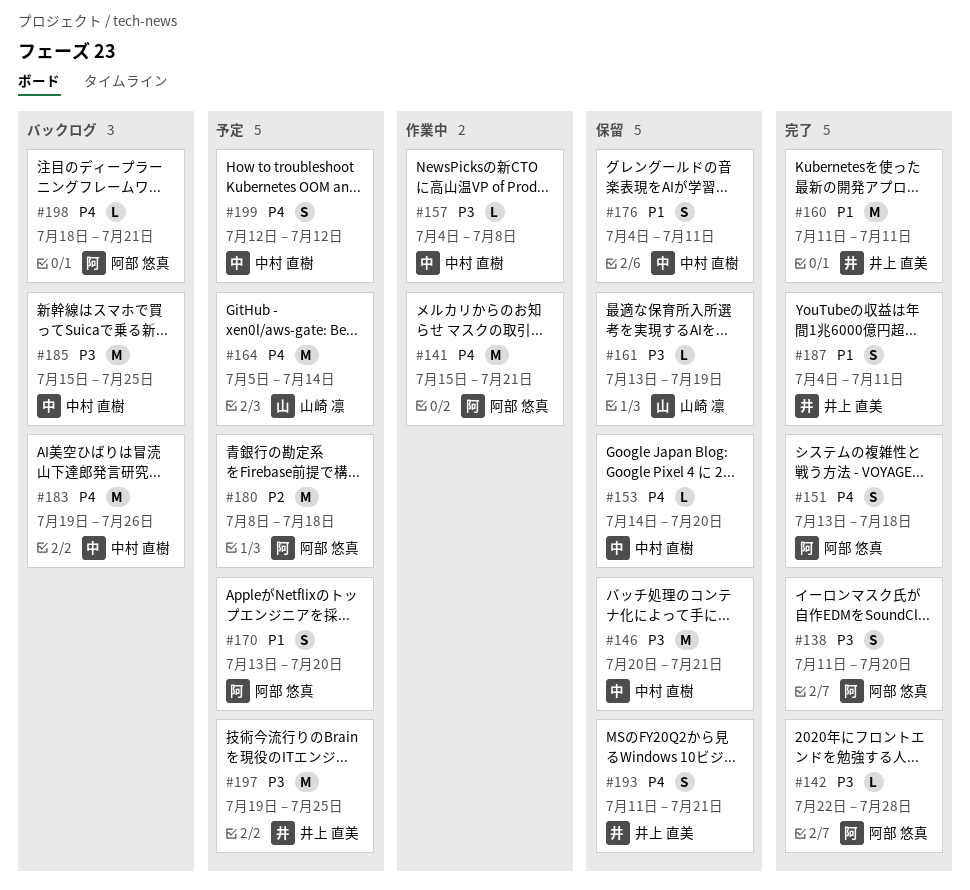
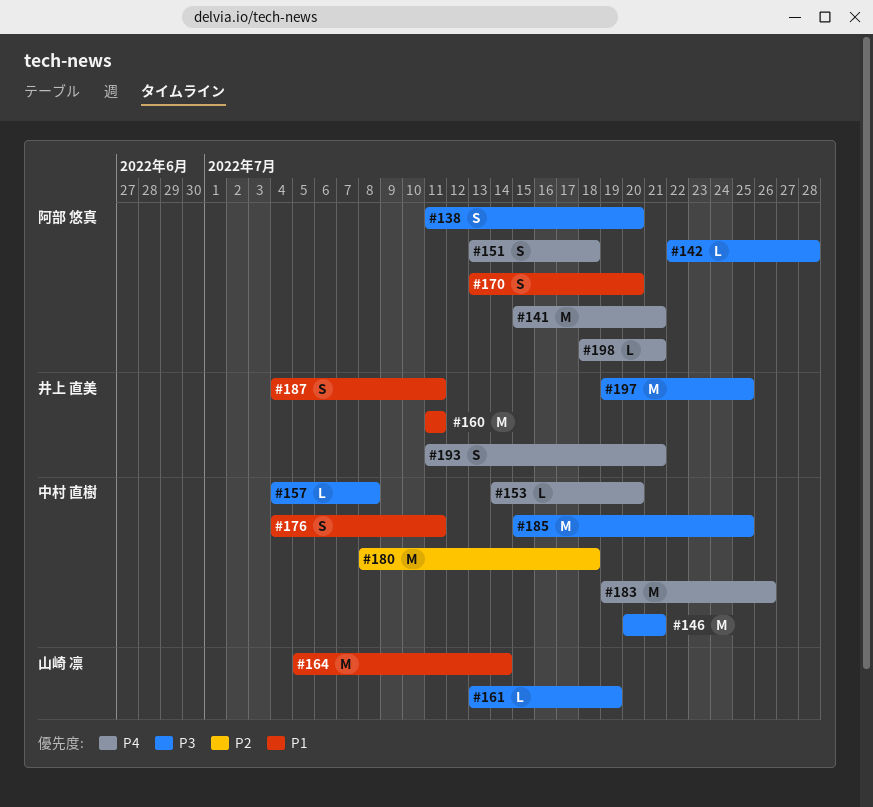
#164, priority: P4 -> P1
#180, owner: 阿部 悠真 -> 中村 直樹
#199: present -> none

